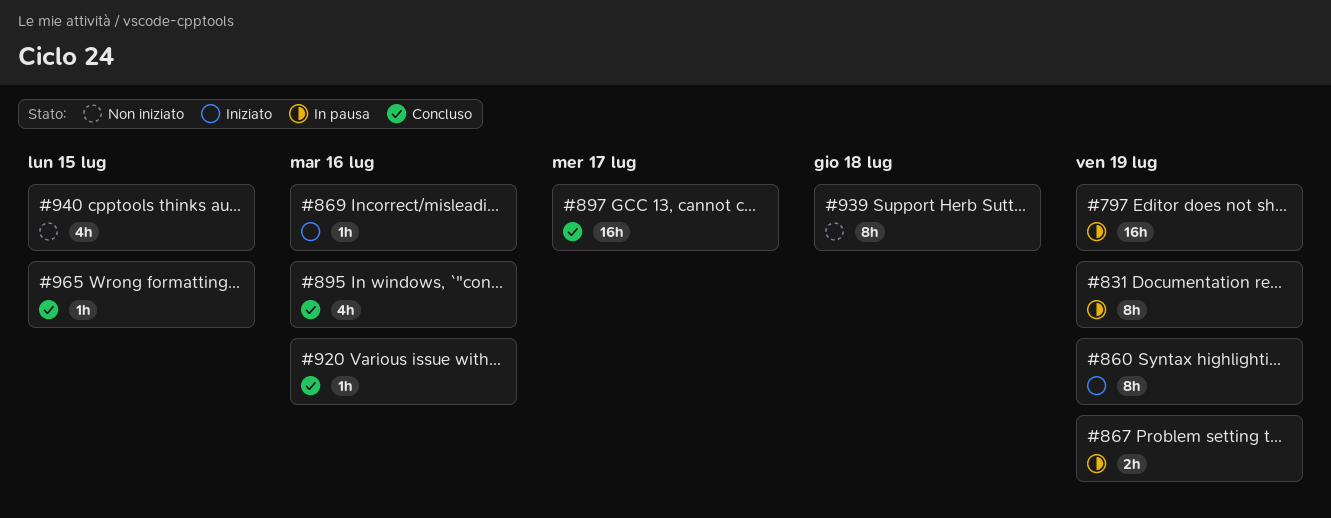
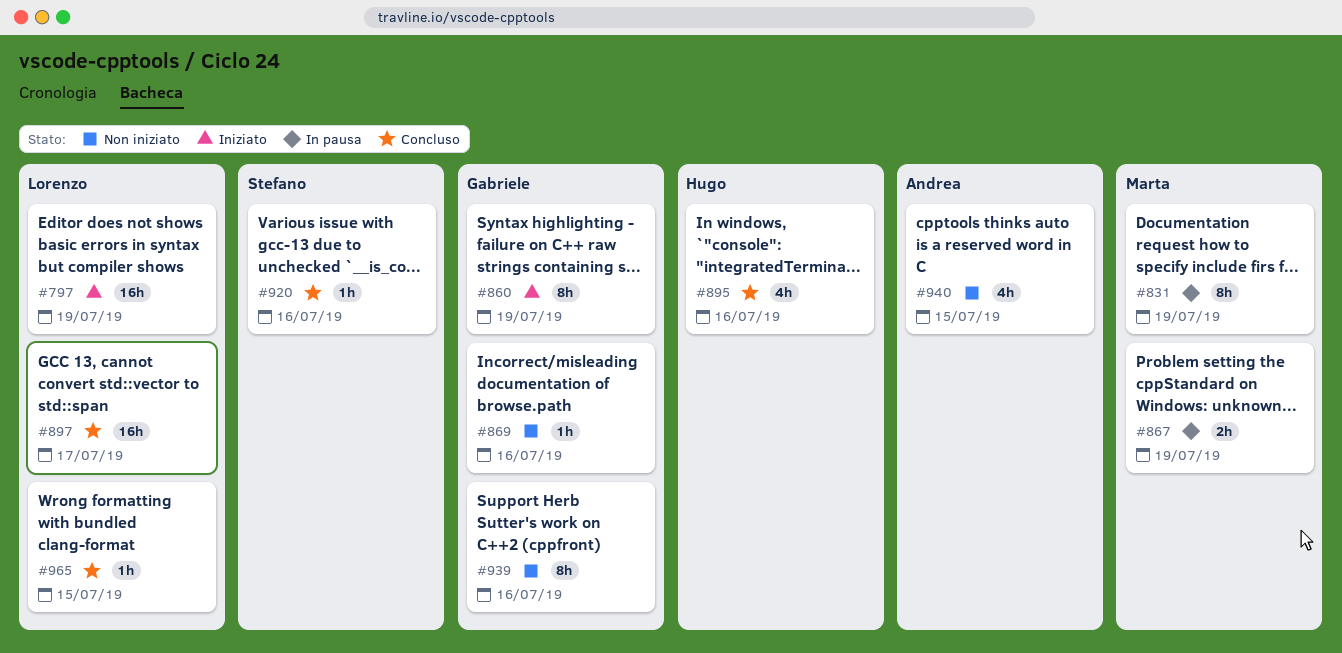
#797, status: In pausa -> Iniziato
#869, status: Iniziato -> Non iniziato
#939, due: Jul 18 -> Jul 16

